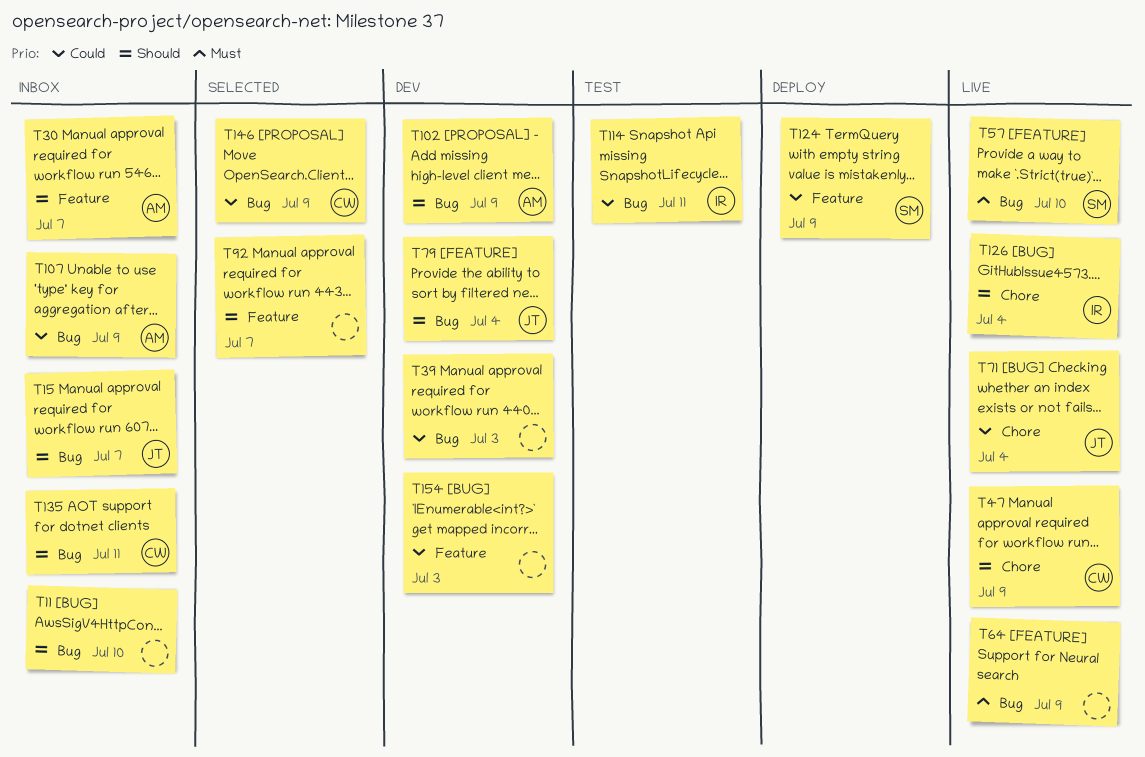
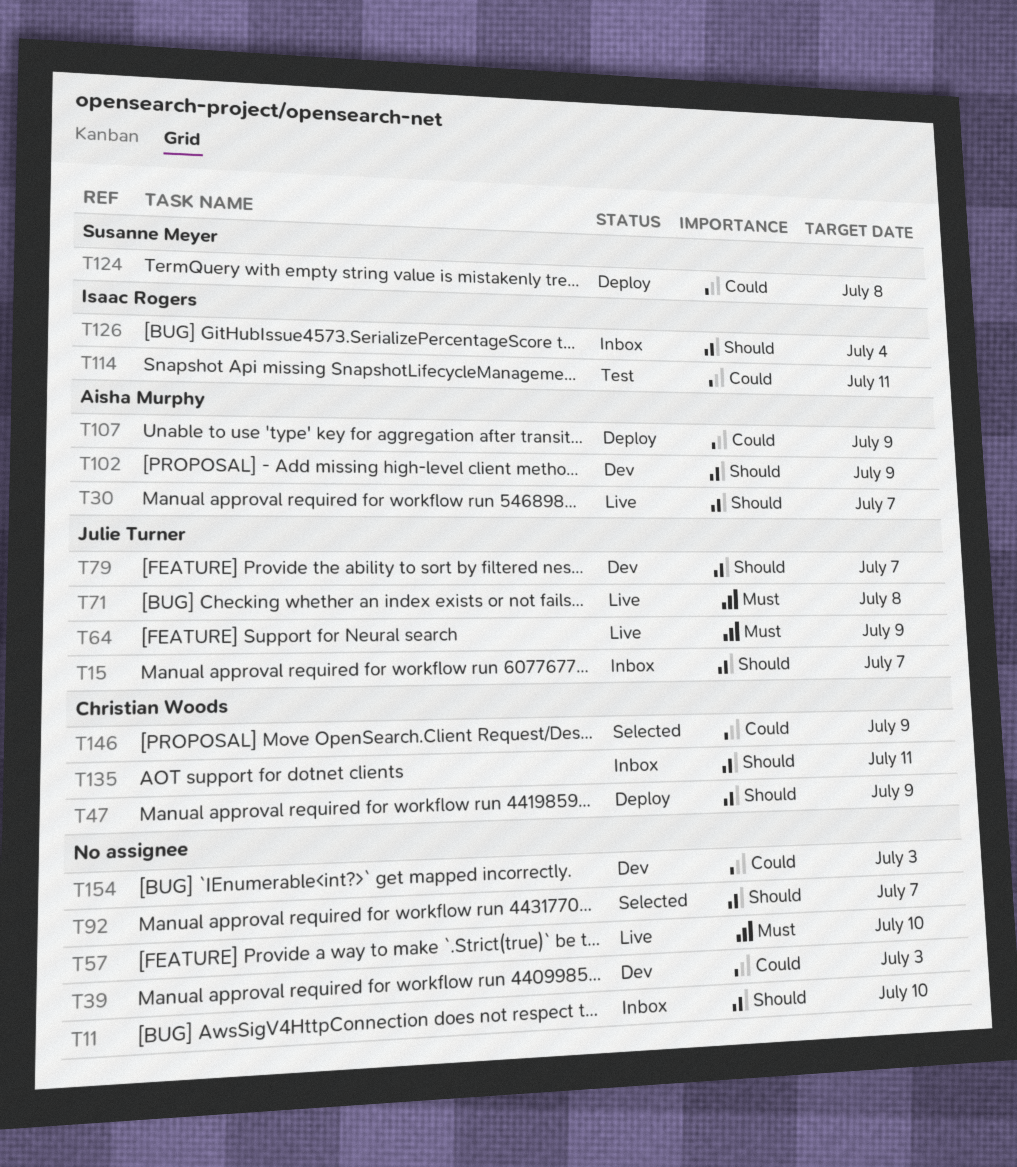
T30, status: Inbox -> Live
T47, status: Live -> Deploy
T57, owner: Susanne Meyer -> none
T64, owner: none -> Julie Turner
T71, priority: Could -> Must
T71, due: Jul 4 -> Jul 8
T79, due: Jul 4 -> Jul 7
T107, status: Inbox -> Deploy
T124, due: Jul 9 -> Jul 8
T126, status: Live -> Inbox

